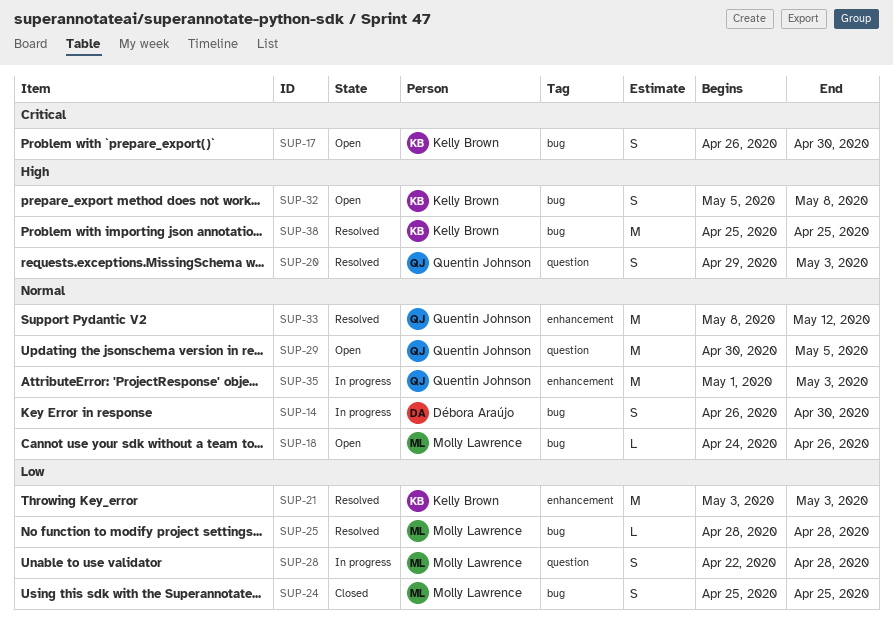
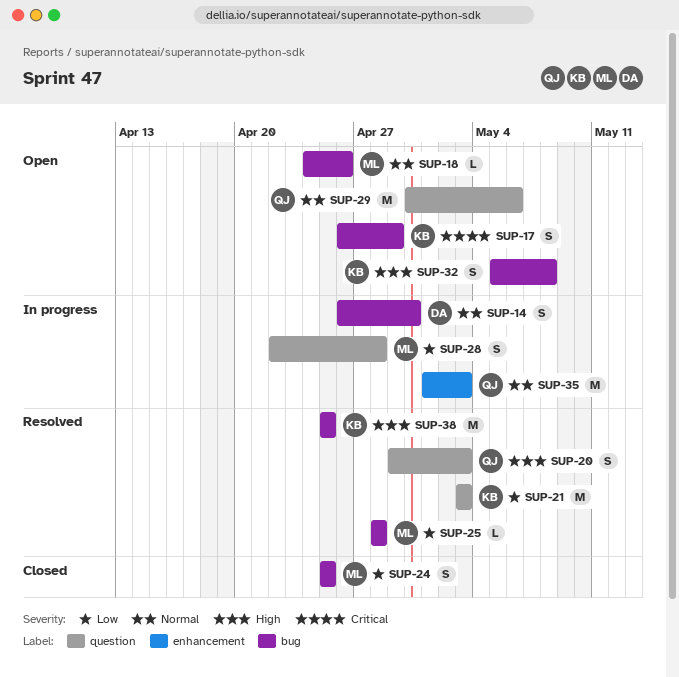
SUP-17, due: Apr 30 -> Apr 29
SUP-21, label: enhancement -> question
SUP-29, due: May 5 -> May 6
SUP-33: present -> none

